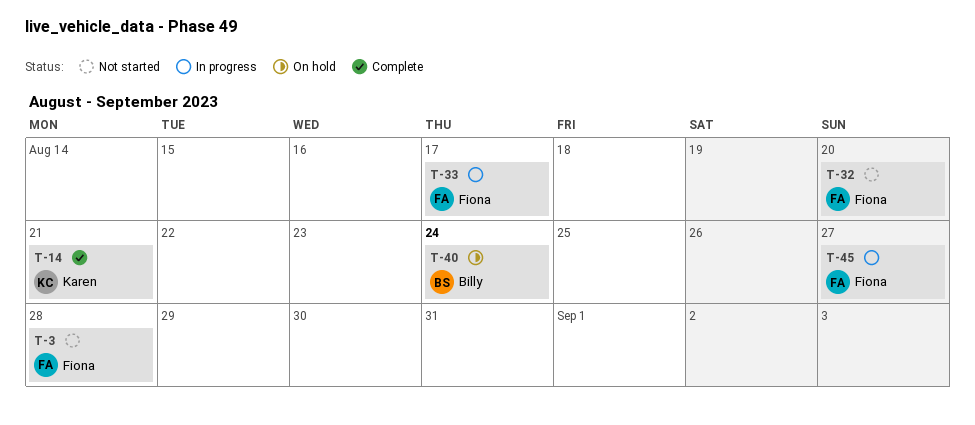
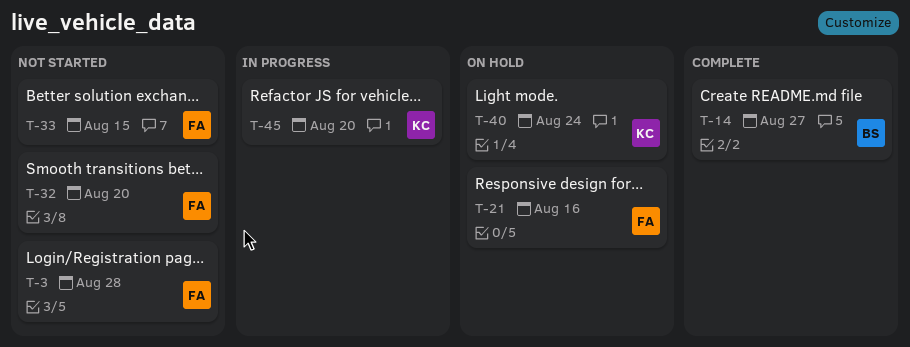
T-14, owner: Karen -> Billy
T-14, due: Aug 21 -> Aug 27
T-21: none -> present
T-33, status: In progress -> Not started
T-33, due: Aug 17 -> Aug 15
T-40, owner: Billy -> Karen
T-45, owner: Fiona -> Karen
T-45, due: Aug 27 -> Aug 20

